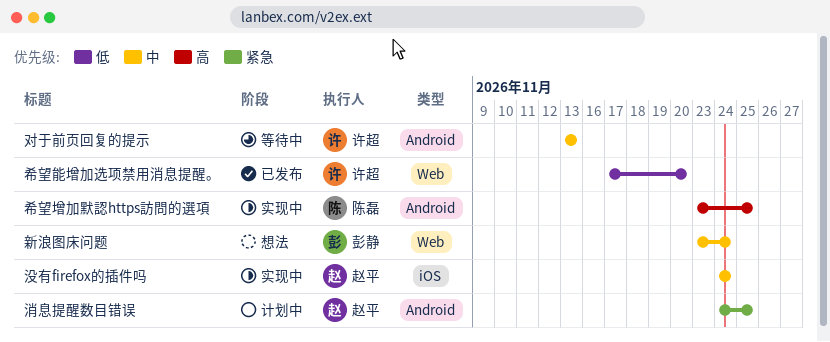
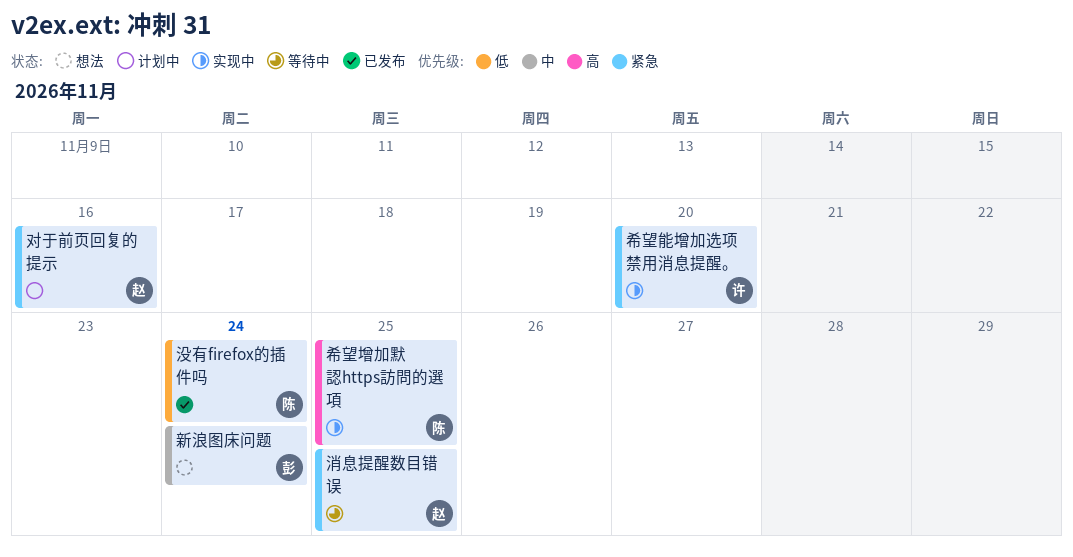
对于前页回复的提示, status: 等待中 -> 计划中
对于前页回复的提示, owner: 许超 -> 赵平
对于前页回复的提示, priority: 中 -> 紧急
对于前页回复的提示, due: Nov 13 -> Nov 16
希望能增加选项禁用消息提醒。, status: 已发布 -> 实现中
希望能增加选项禁用消息提醒。, priority: 低 -> 紧急
没有firefox的插件吗, status: 实现中 -> 已发布
没有firefox的插件吗, owner: 赵平 -> 陈磊
没有firefox的插件吗, priority: 中 -> 低
消息提醒数目错误, status: 计划中 -> 等待中

